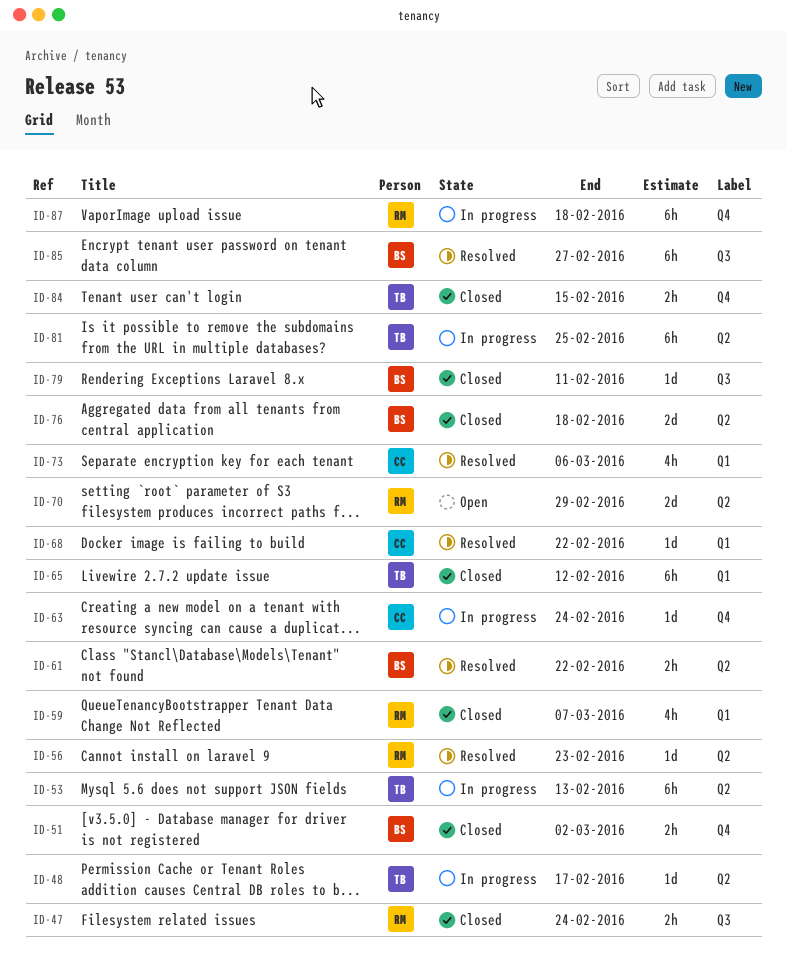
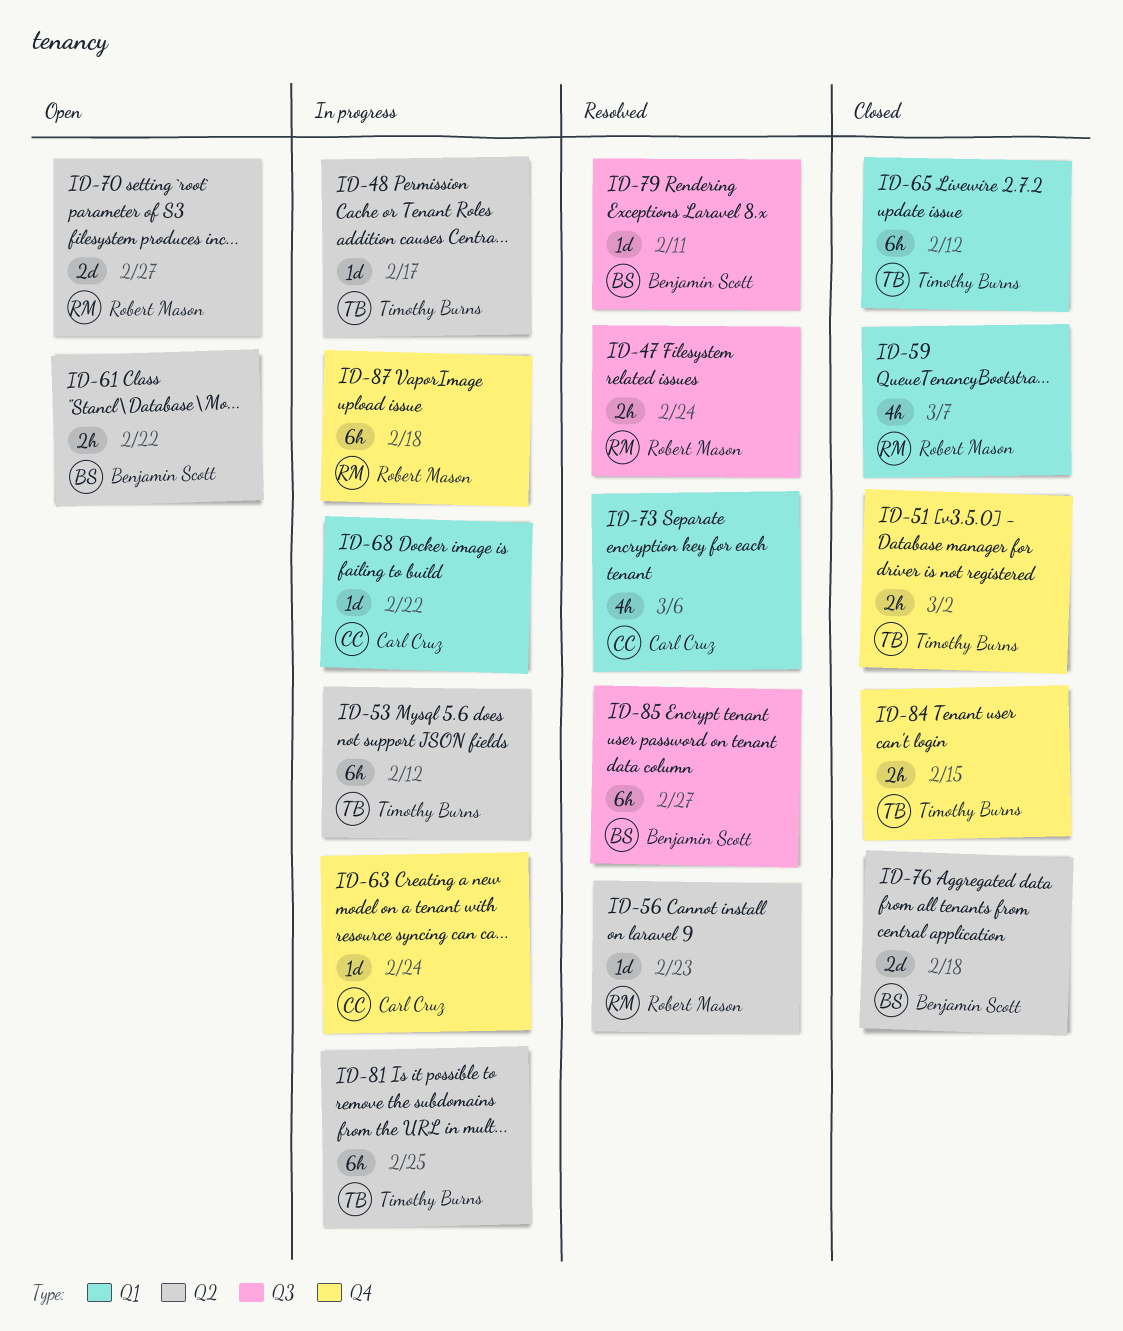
ID-47, status: Closed -> Resolved
ID-51, owner: Benjamin Scott -> Timothy Burns
ID-53, due: Feb 13 -> Feb 12
ID-61, status: Resolved -> Open
ID-68, status: Resolved -> In progress
ID-70, due: Feb 29 -> Feb 27
ID-79, status: Closed -> Resolved

